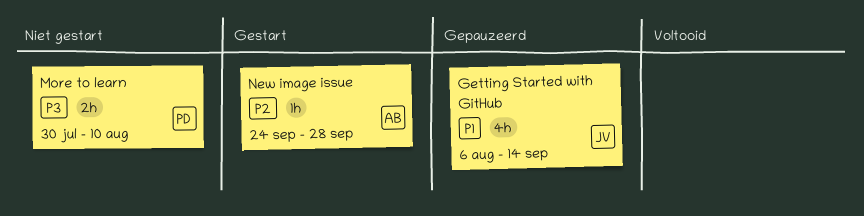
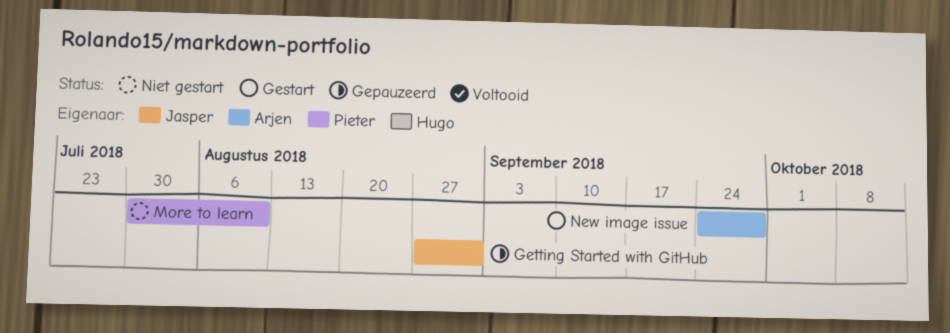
Getting Started with GitHub, start: Aug 6 -> Aug 27
Getting Started with GitHub, due: Sep 14 -> Aug 31

